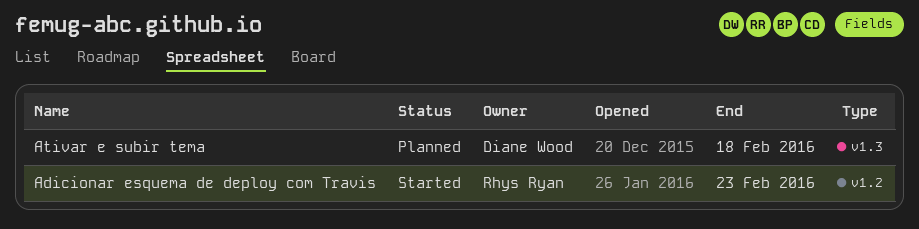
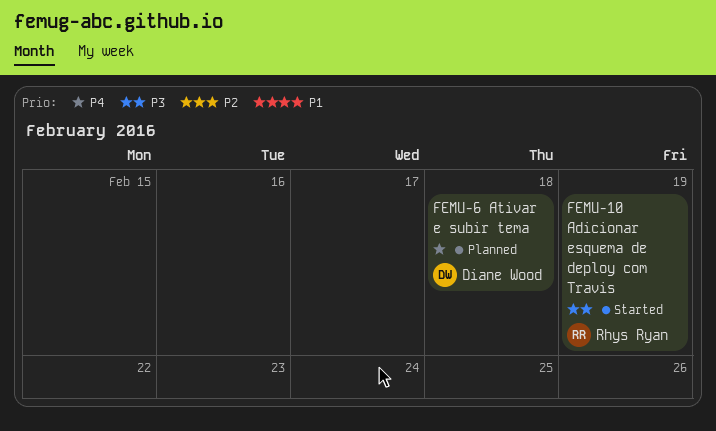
Adicionar esquema de deploy com Travis, due: Feb 23 -> Feb 19

